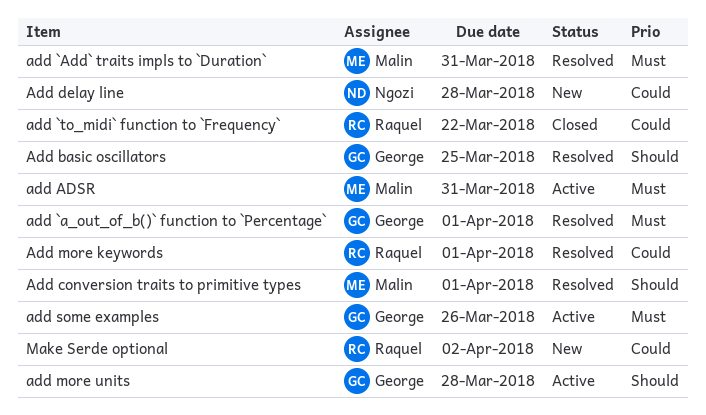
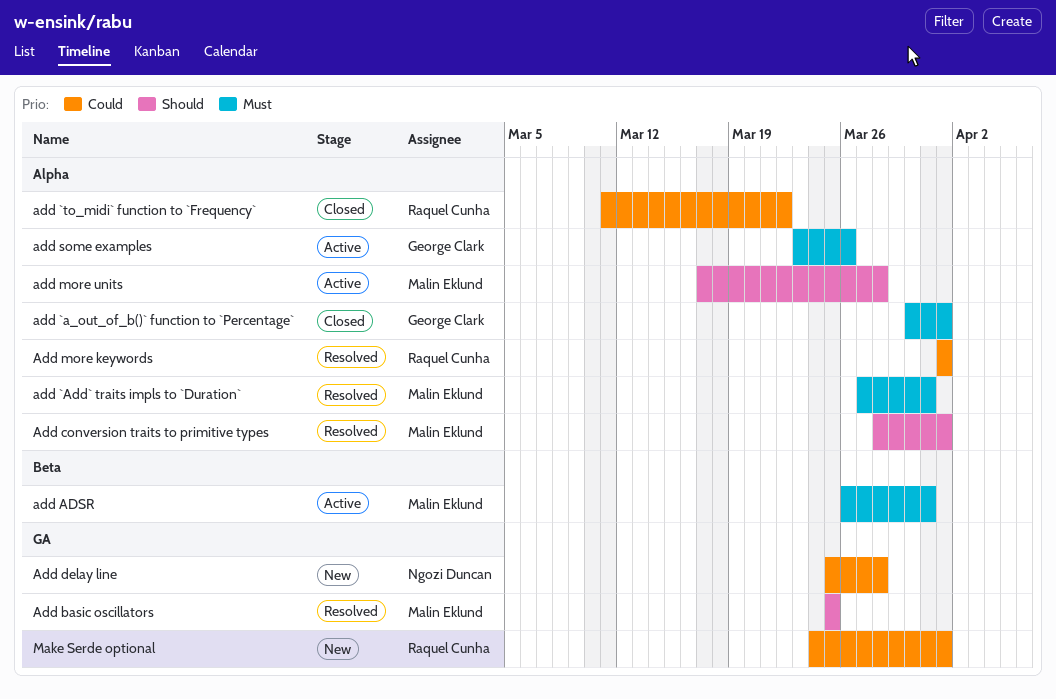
add `a_out_of_b()` function to `Percentage`, status: Resolved -> Closed
Add basic oscillators, owner: George Clark -> Malin Eklund
add more units, owner: George Clark -> Malin Eklund
Make Serde optional, due: Apr 2 -> Apr 1

